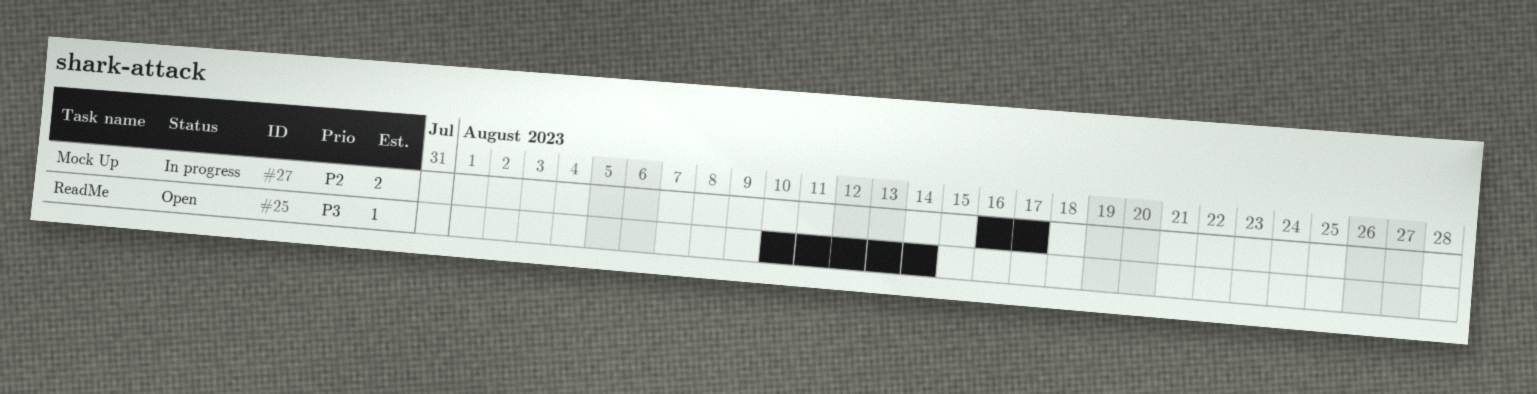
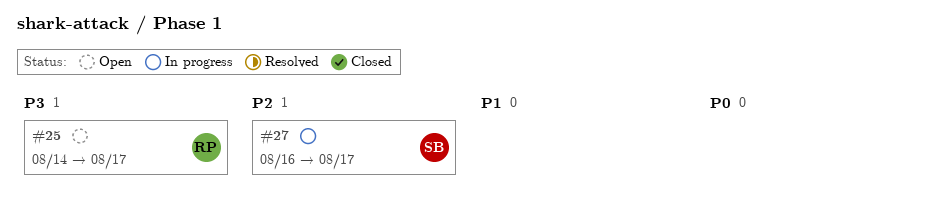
#25, start: Aug 10 -> Aug 14
#25, due: Aug 14 -> Aug 17

